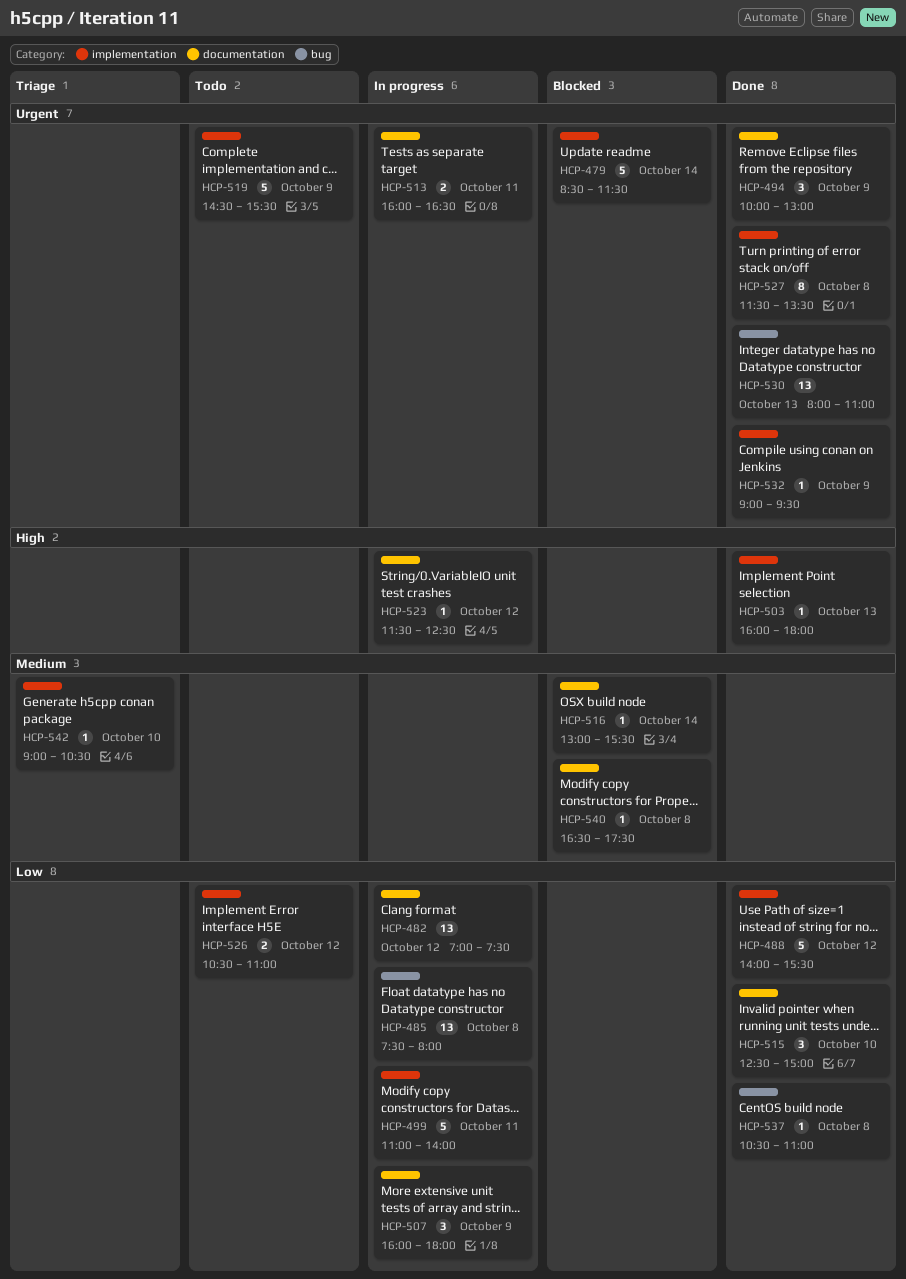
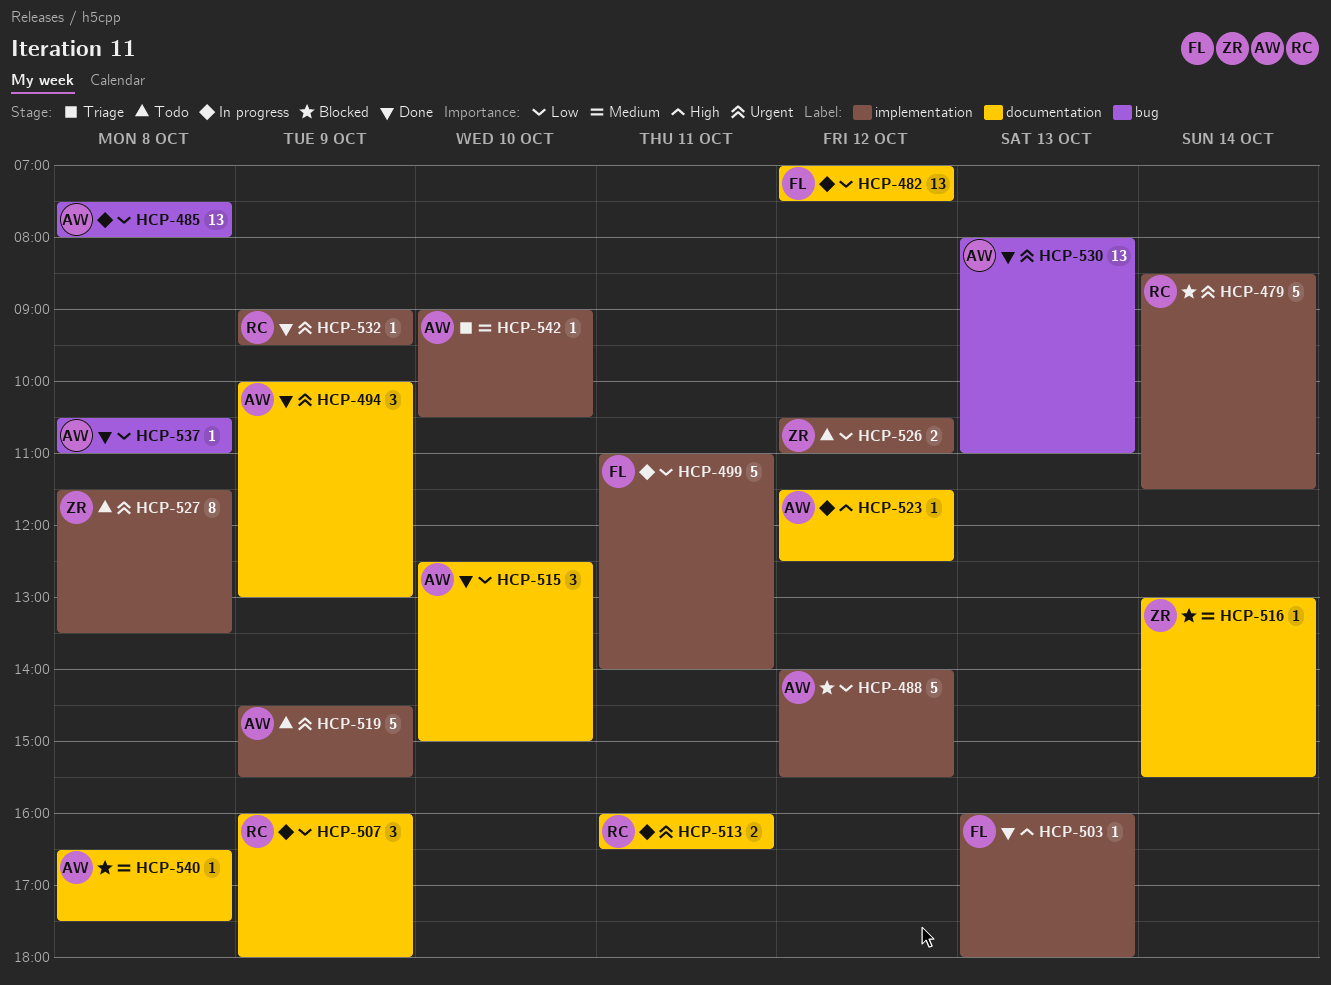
HCP-488, status: Done -> Blocked
HCP-527, status: Done -> Todo

